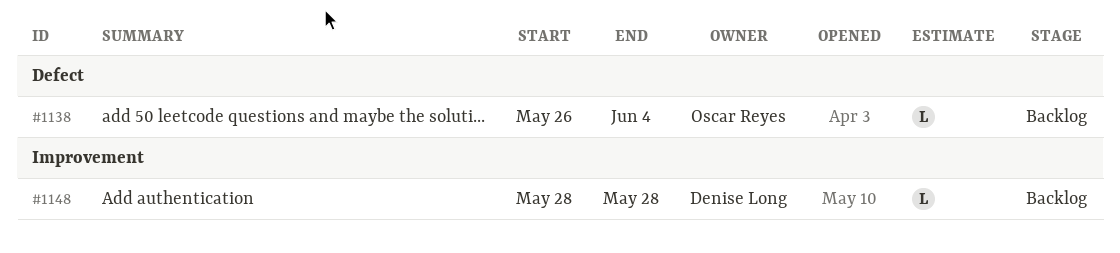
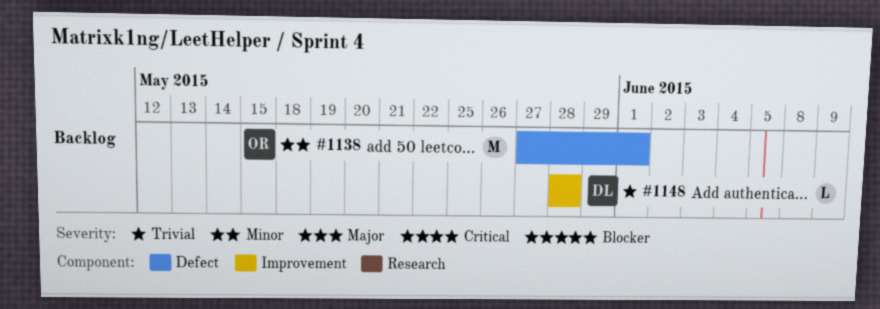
#1138, estimate: L -> M
#1138, start: May 26 -> May 27
#1138, due: Jun 4 -> Jun 1

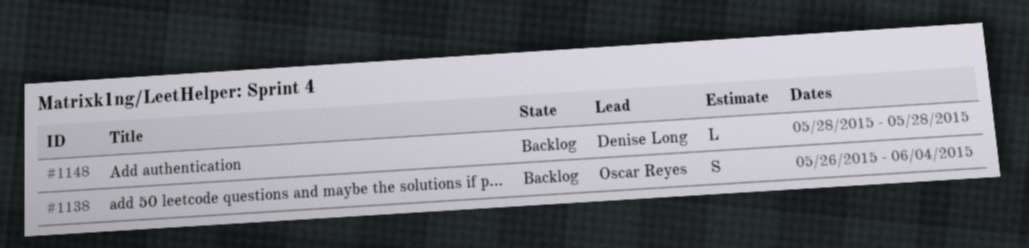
#1138, estimate: M -> S
#1138, start: May 27 -> May 26
#1138, due: Jun 1 -> Jun 4

